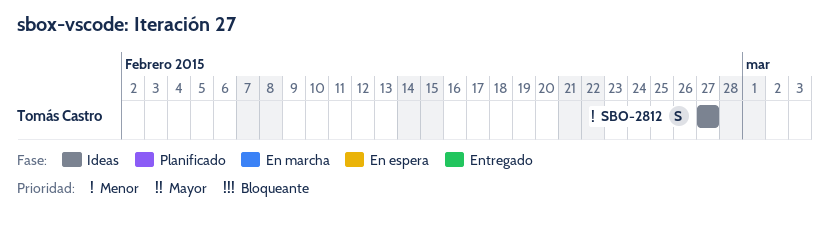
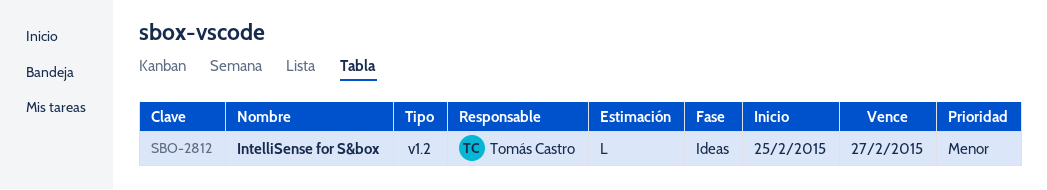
SBO-2812, estimate: S -> L
SBO-2812, start: Feb 27 -> Feb 25

